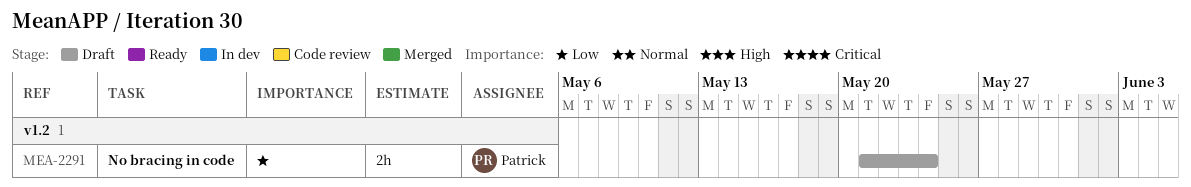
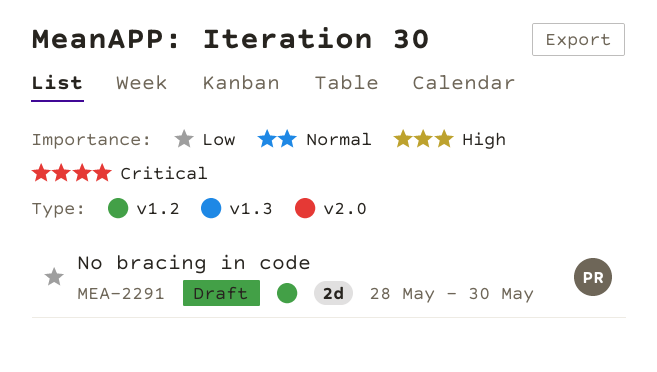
MEA-2291, estimate: 2h -> 2d
MEA-2291, start: May 21 -> May 28
MEA-2291, due: May 24 -> May 30

